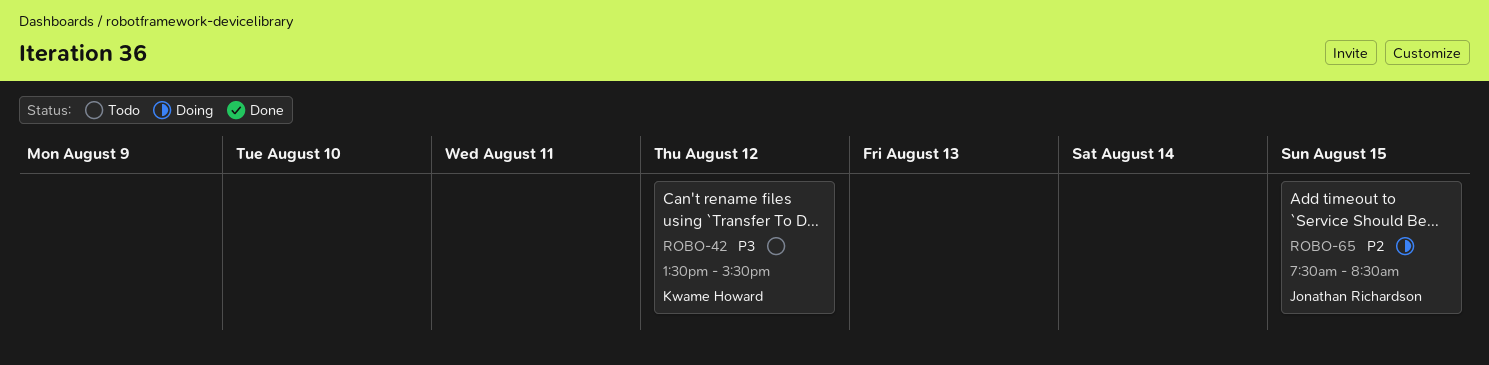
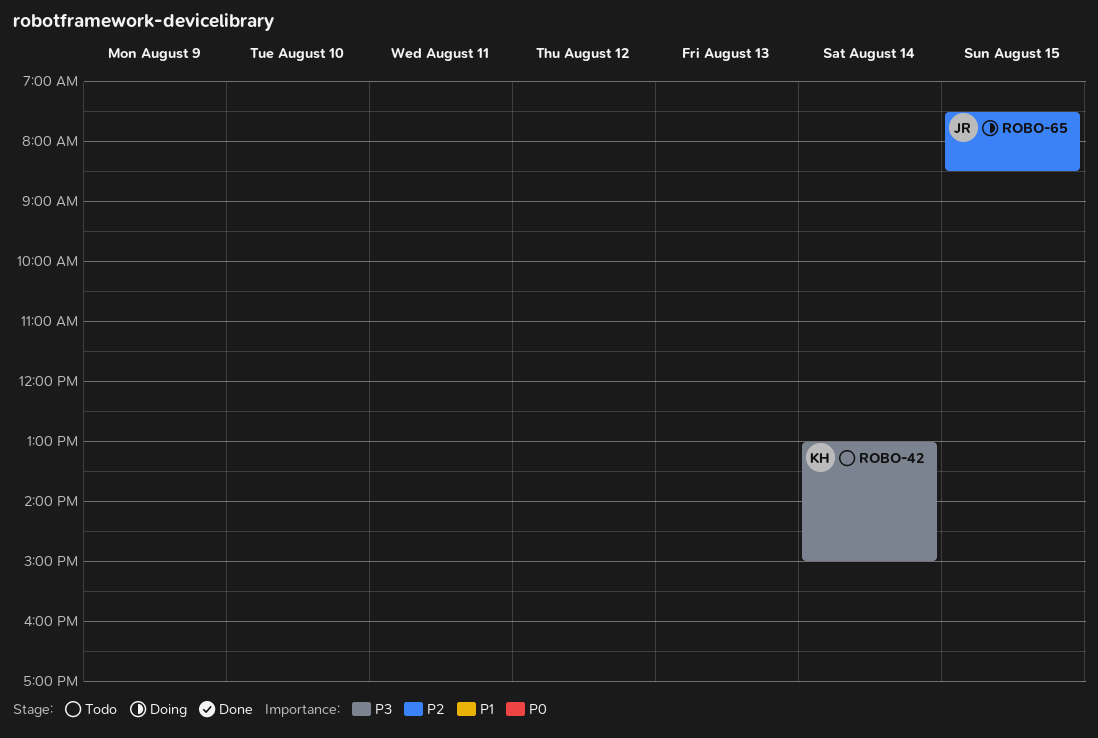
ROBO-42, day: Aug 12 -> Aug 14
ROBO-42, begins: 13:30 -> 13:00
ROBO-42, ends: 15:30 -> 15:00

